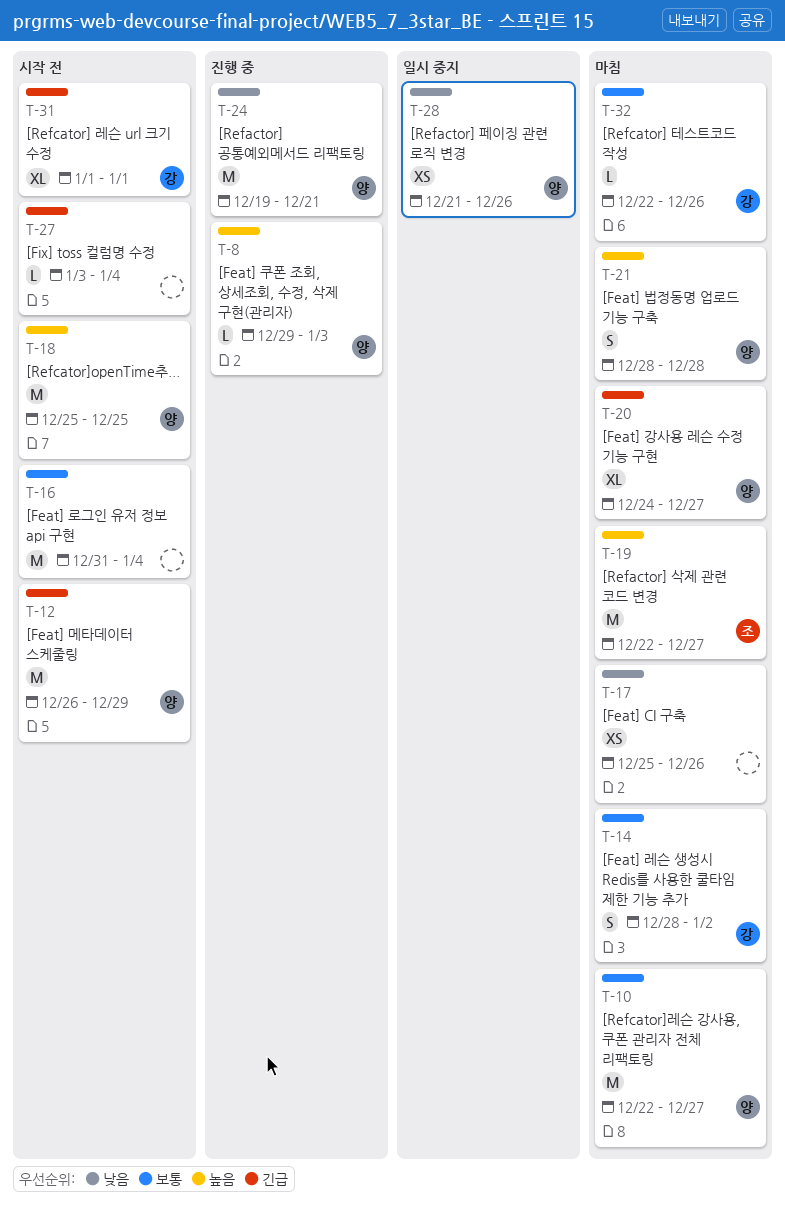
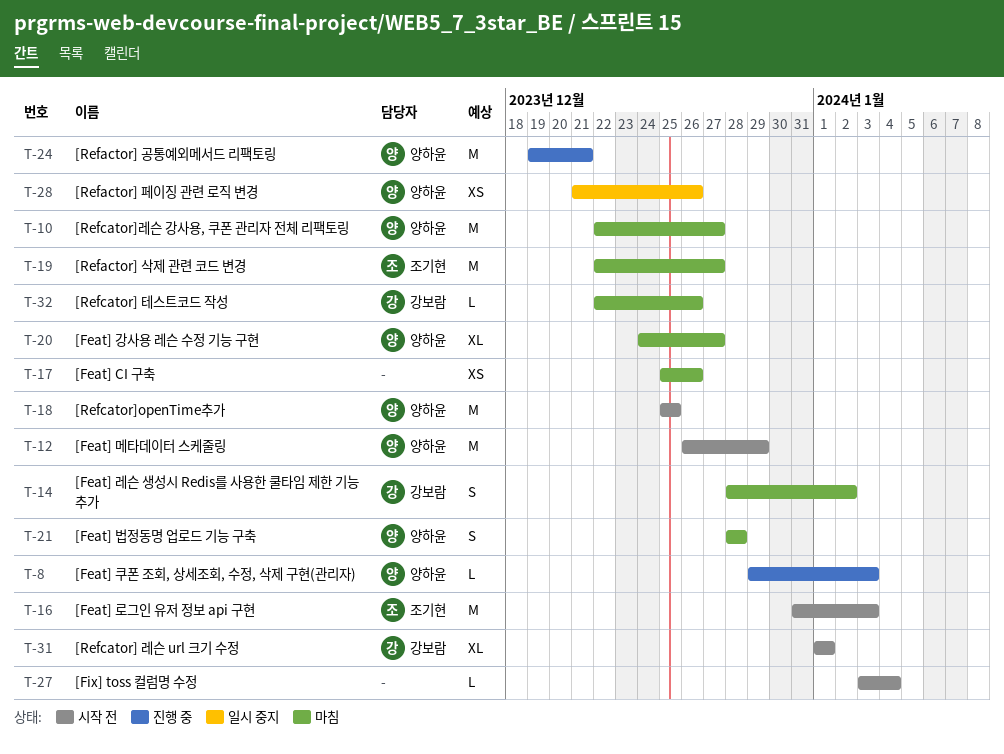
T-16, owner: none -> 조기현
T-16, due: Jan 4 -> Jan 3

